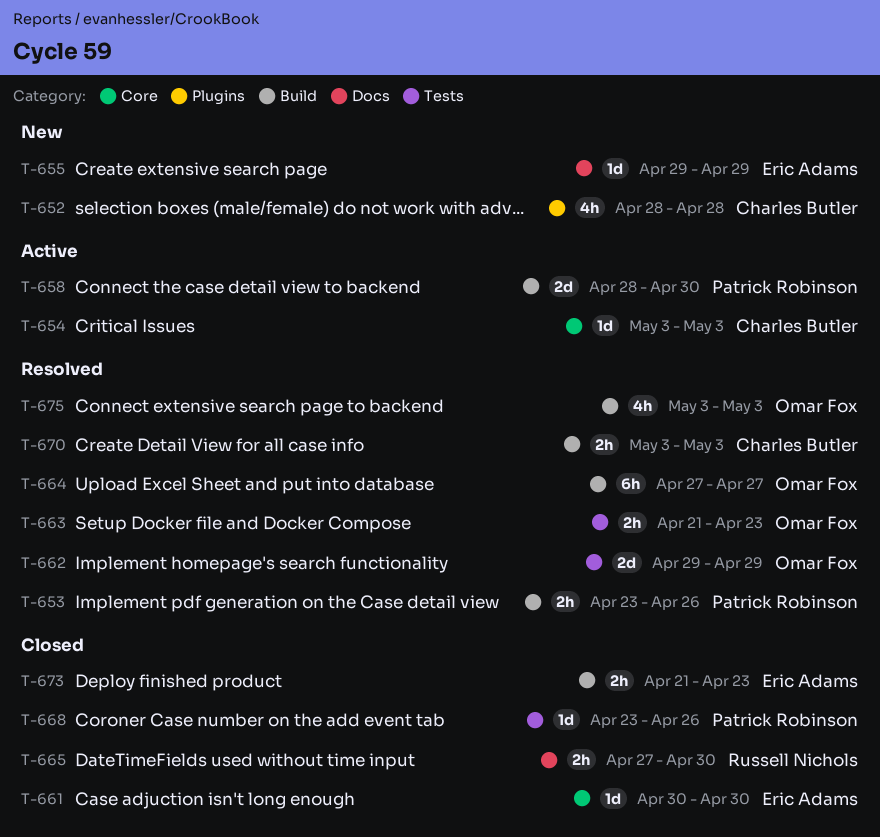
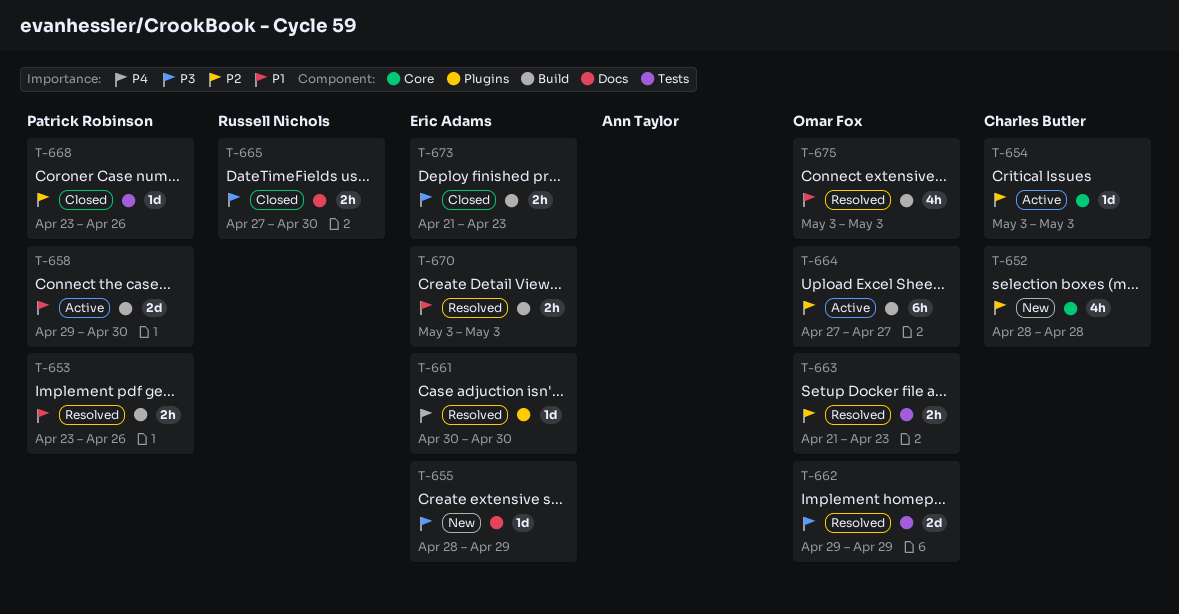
T-652, label: Plugins -> Core
T-655, start: Apr 29 -> Apr 28
T-658, start: Apr 28 -> Apr 29
T-661, status: Closed -> Resolved
T-661, label: Core -> Plugins
T-664, status: Resolved -> Active
T-670, owner: Charles Butler -> Eric Adams

